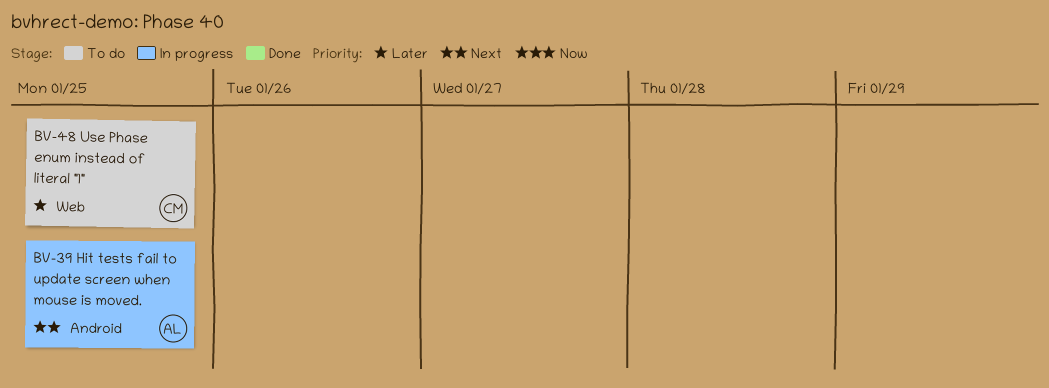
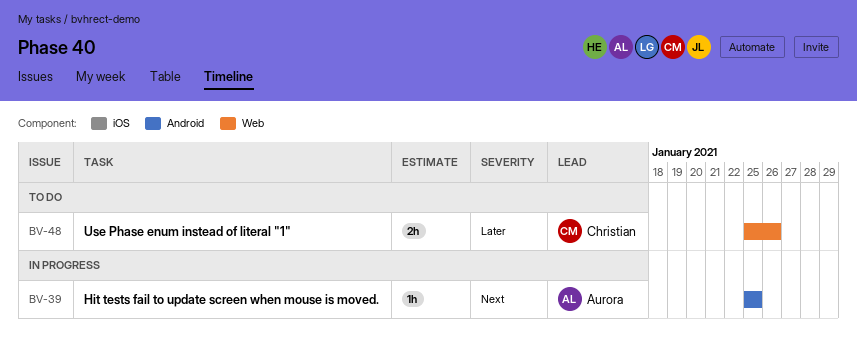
BV-48, due: Jan 25 -> Jan 26

